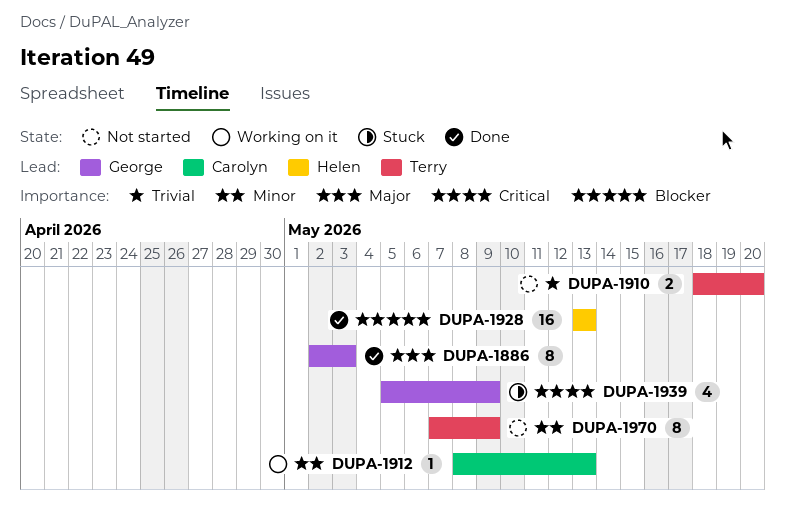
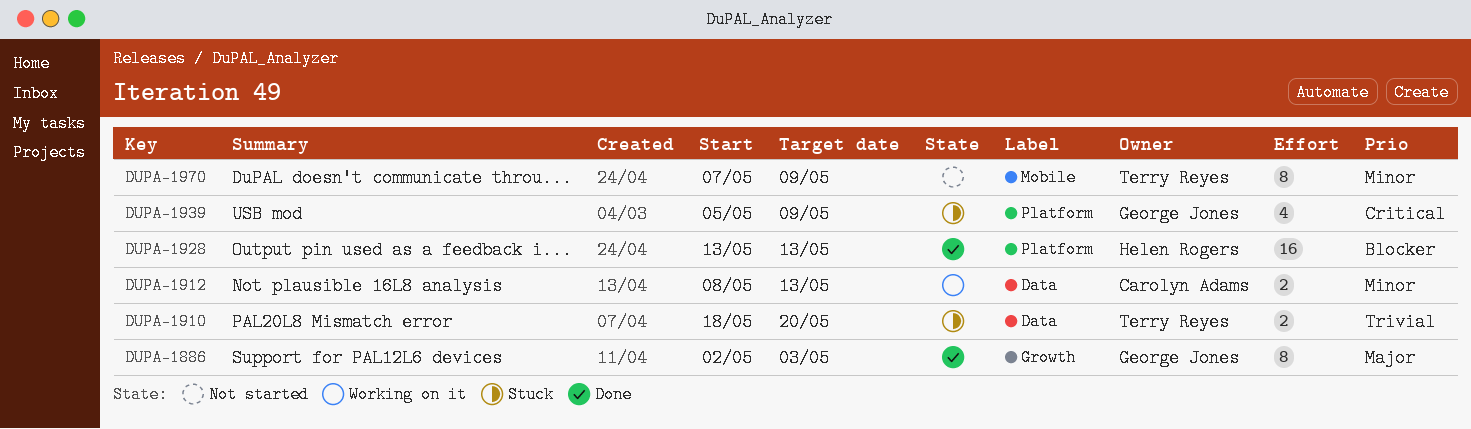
DUPA-1910, status: Not started -> Stuck
DUPA-1912, estimate: 1 -> 2

